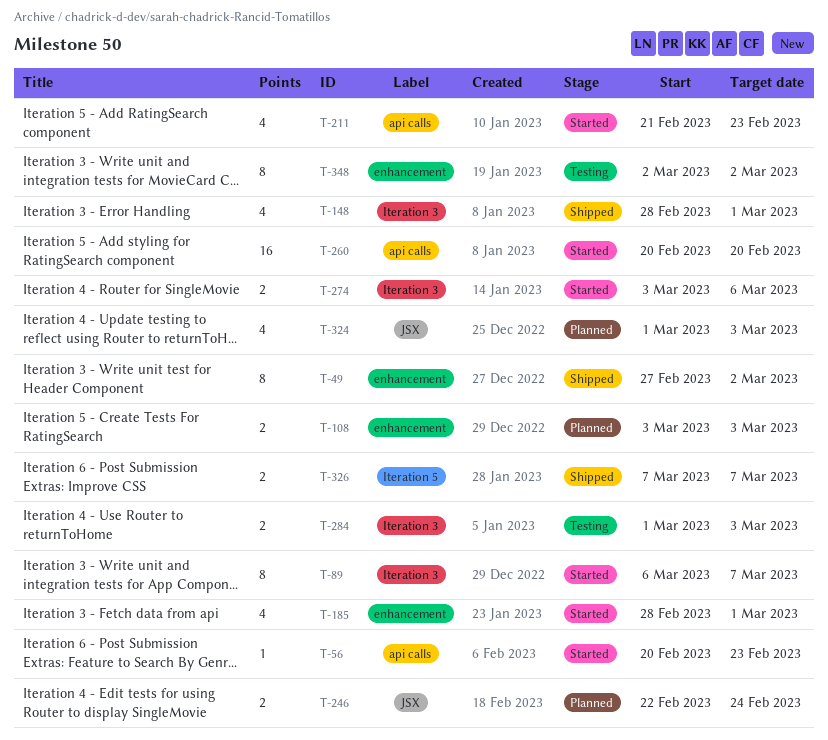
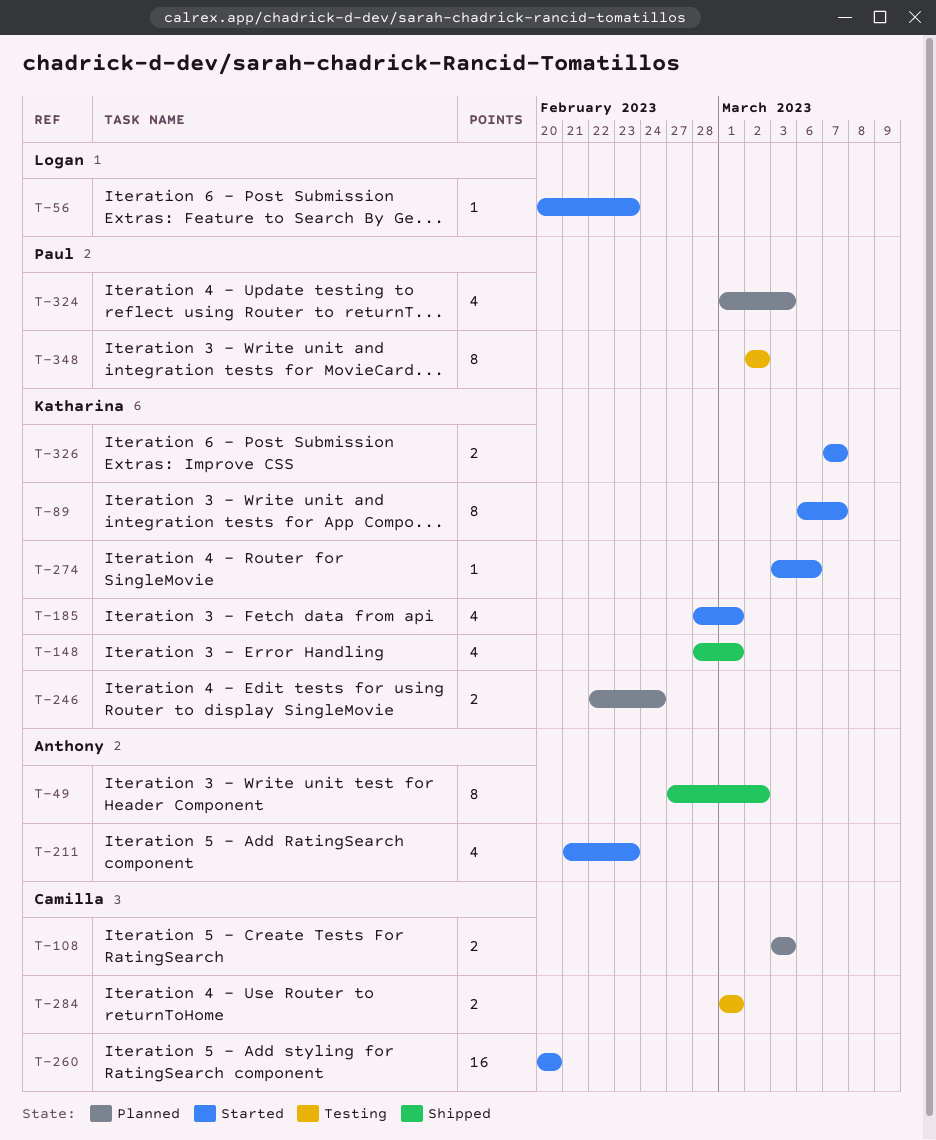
T-274, estimate: 2 -> 1
T-284, due: Mar 3 -> Mar 1
T-326, status: Shipped -> Started

